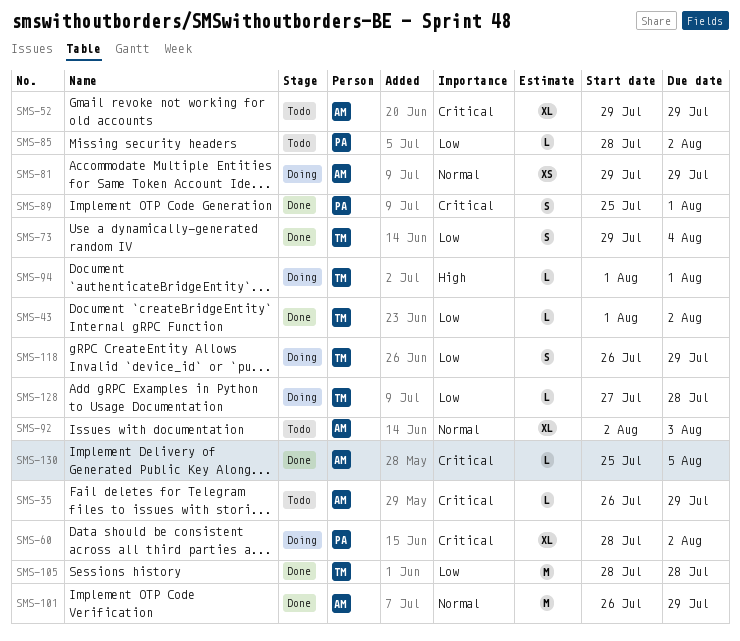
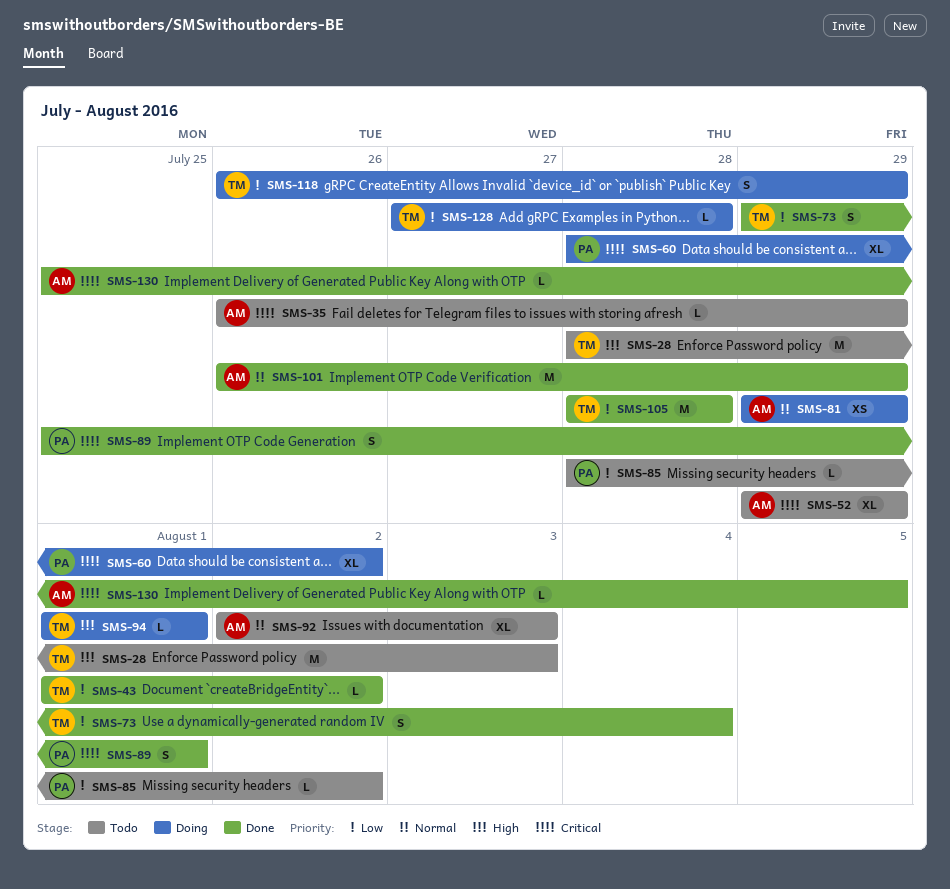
SMS-28: none -> present

